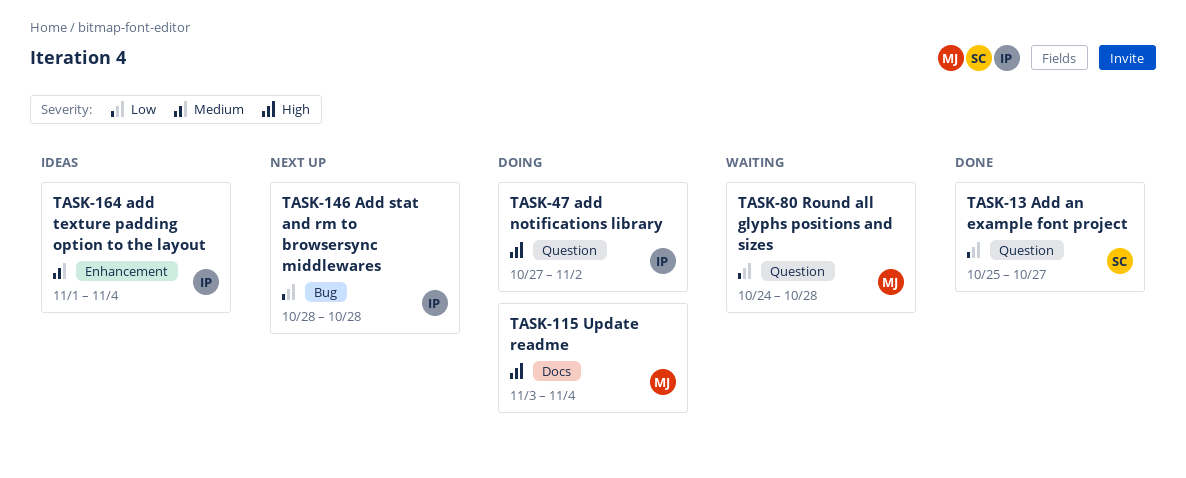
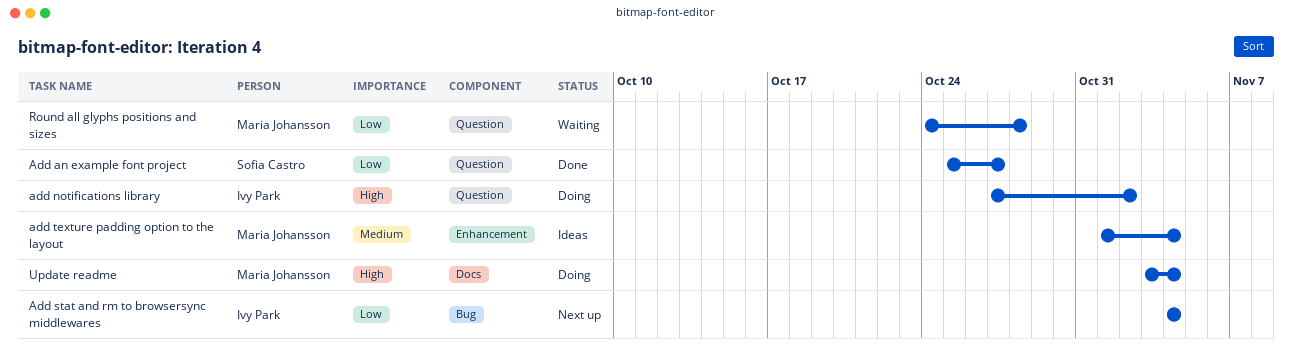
Add stat and rm to browsersync middlewares, start: Oct 28 -> Nov 4
Add stat and rm to browsersync middlewares, due: Oct 28 -> Nov 4
add texture padding option to the layout, owner: Ivy Park -> Maria Johansson

